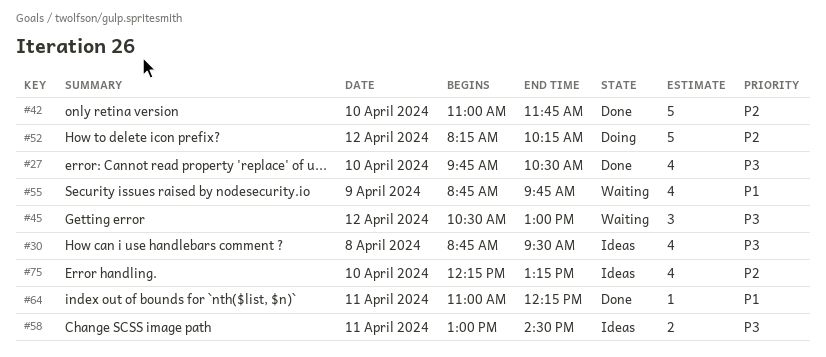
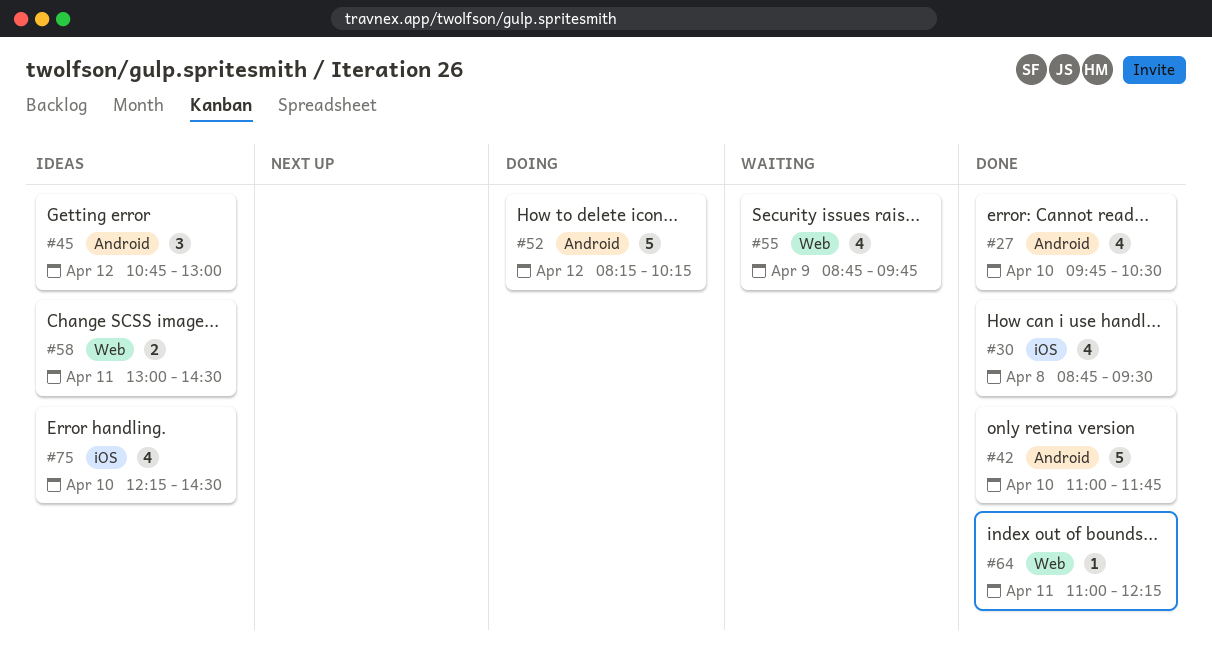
#30, status: Ideas -> Done
#45, status: Waiting -> Ideas
#45, begins: 10:30 -> 10:45
#75, ends: 13:15 -> 14:30

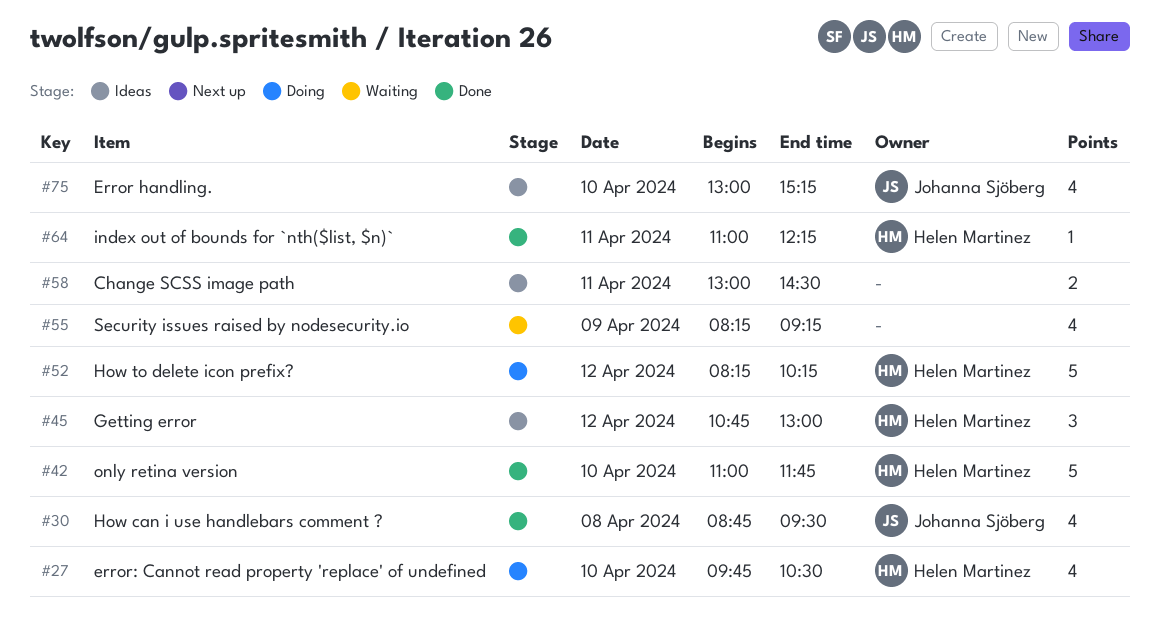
#27, status: Done -> Doing
#55, begins: 08:45 -> 08:15
#55, ends: 09:45 -> 09:15
#75, begins: 12:15 -> 13:00
#75, ends: 14:30 -> 15:15

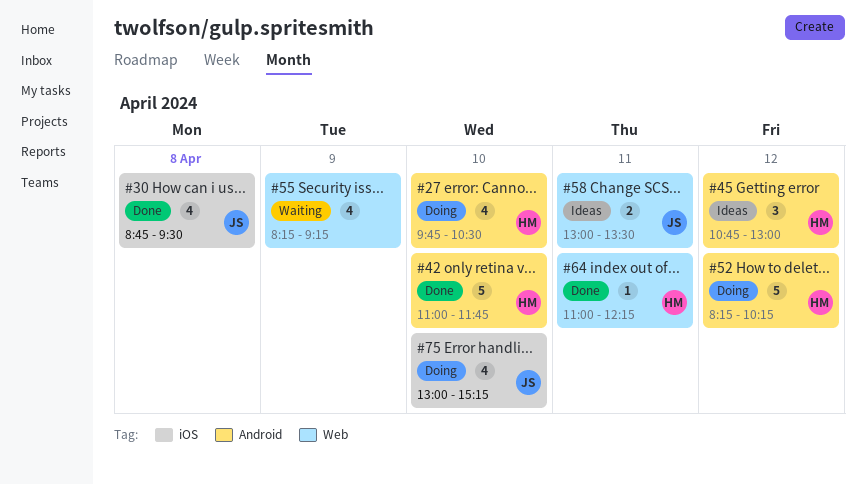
#58, owner: none -> Johanna Sjöberg
#58, ends: 14:30 -> 13:30
#75, status: Ideas -> Doing

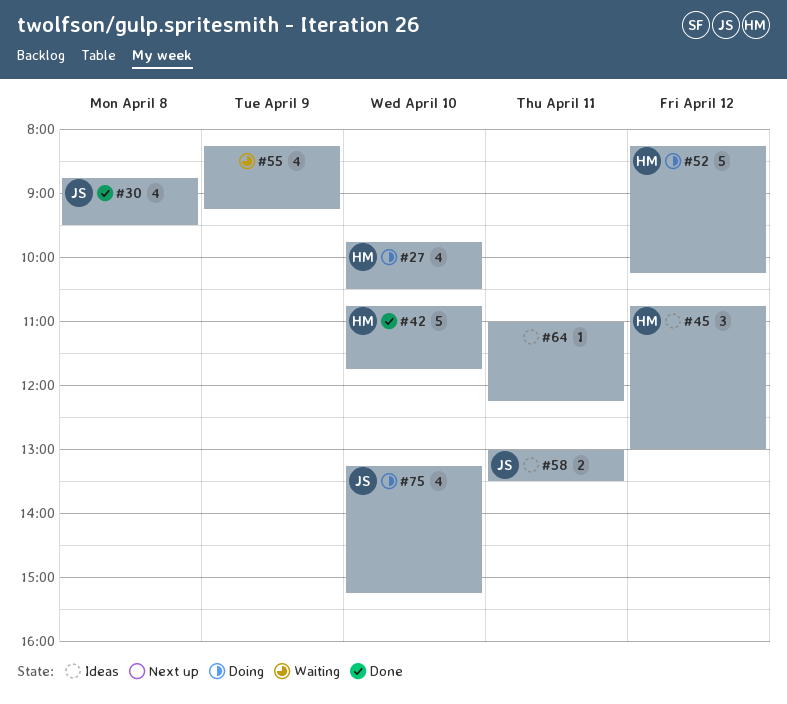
#42, begins: 11:00 -> 10:45
#64, status: Done -> Ideas
#64, owner: HM -> none
#75, begins: 13:00 -> 13:15

